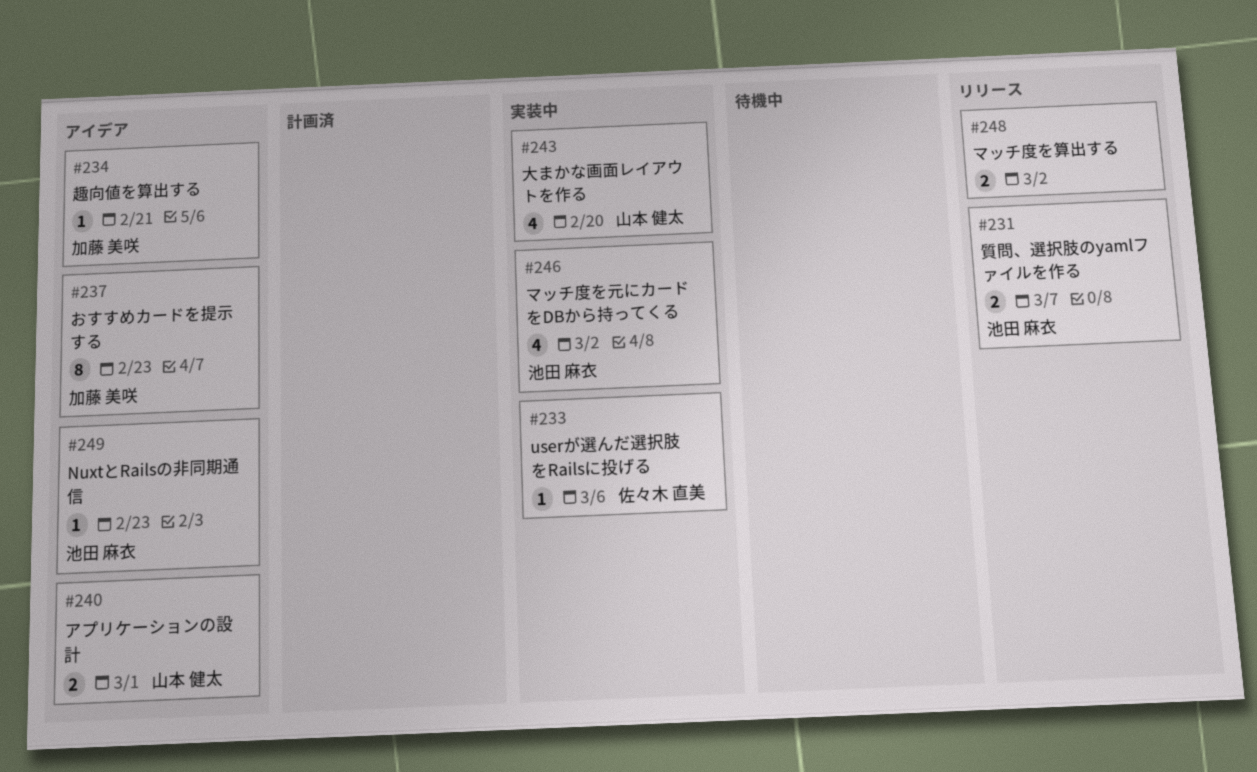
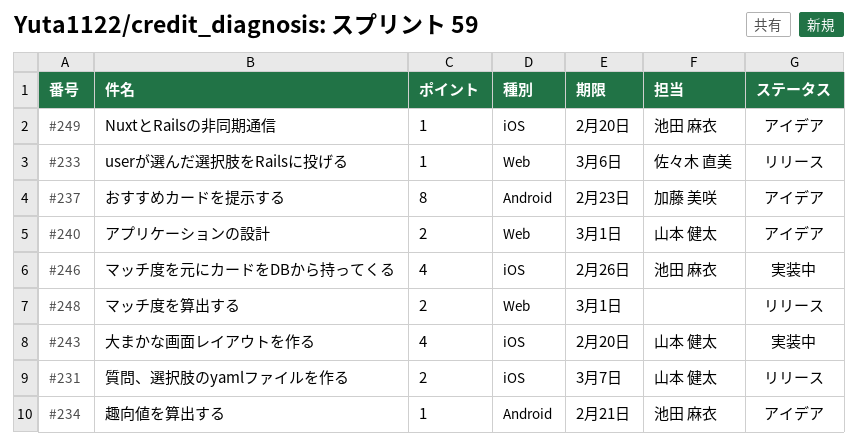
#231, owner: 池田 麻衣 -> 山本 健太
#233, status: 実装中 -> リリース
#234, owner: 加藤 美咲 -> 池田 麻衣
#246, due: Mar 2 -> Feb 26
#248, due: Mar 2 -> Mar 1
#249, due: Feb 23 -> Feb 20

